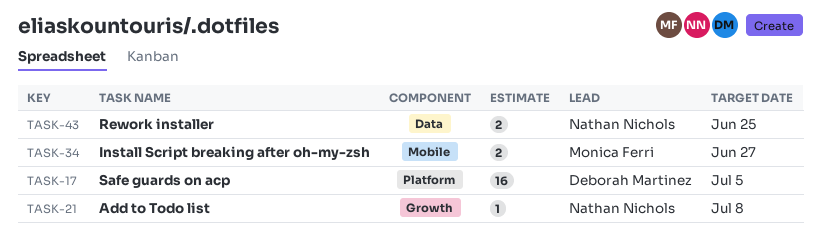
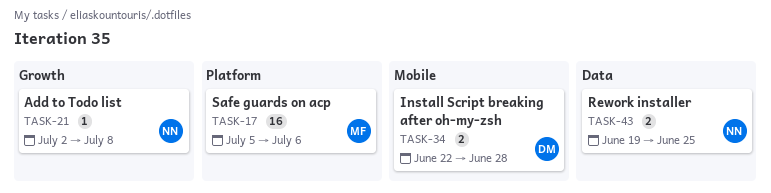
TASK-17, owner: Deborah Martinez -> Monica Ferri
TASK-17, due: Jul 5 -> Jul 6
TASK-34, owner: Monica Ferri -> Deborah Martinez
TASK-34, due: Jun 27 -> Jun 28

